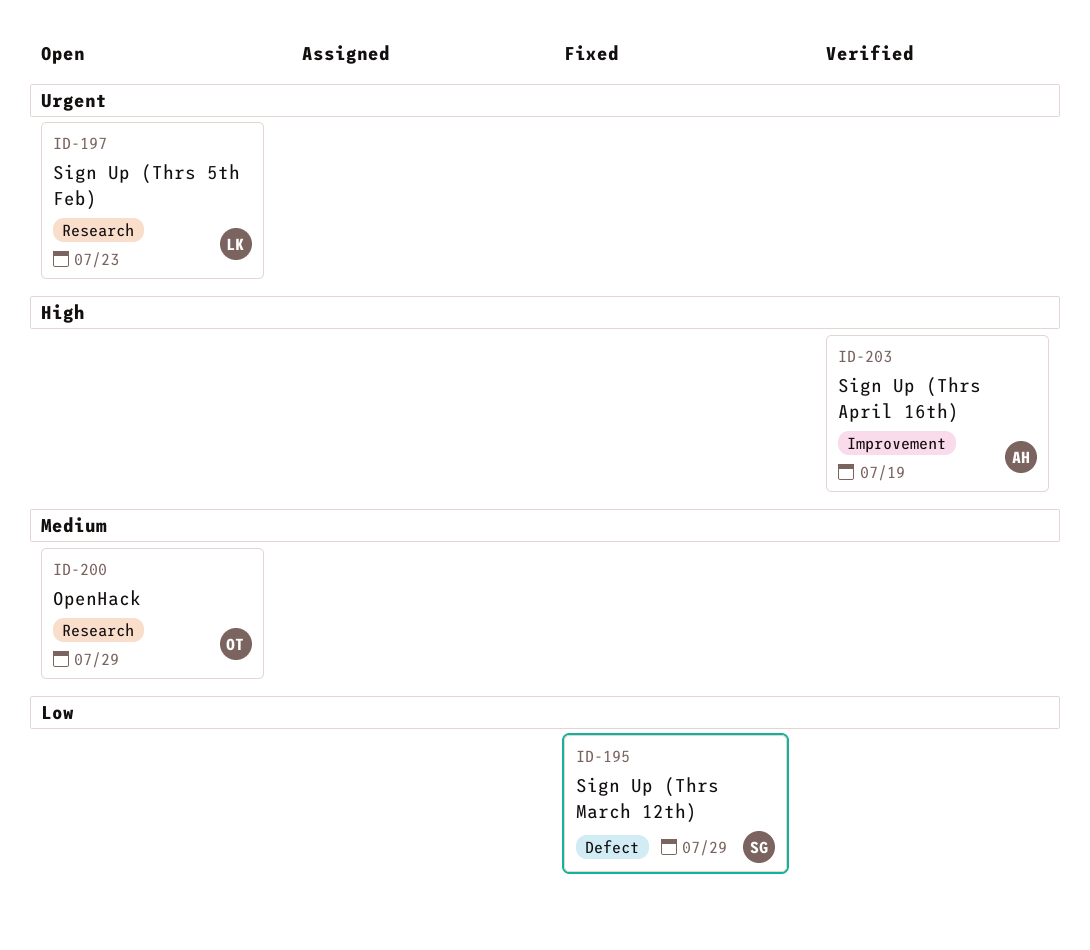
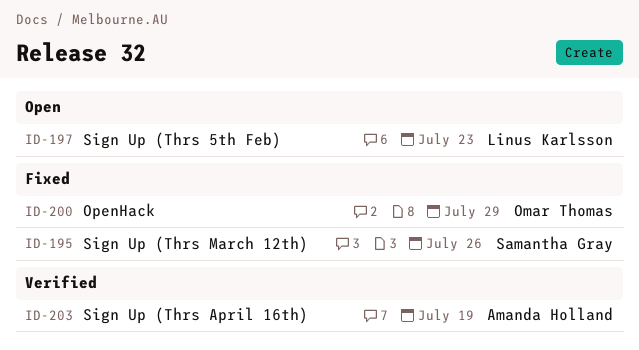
ID-195, due: Jul 29 -> Jul 26
ID-200, status: Open -> Fixed

